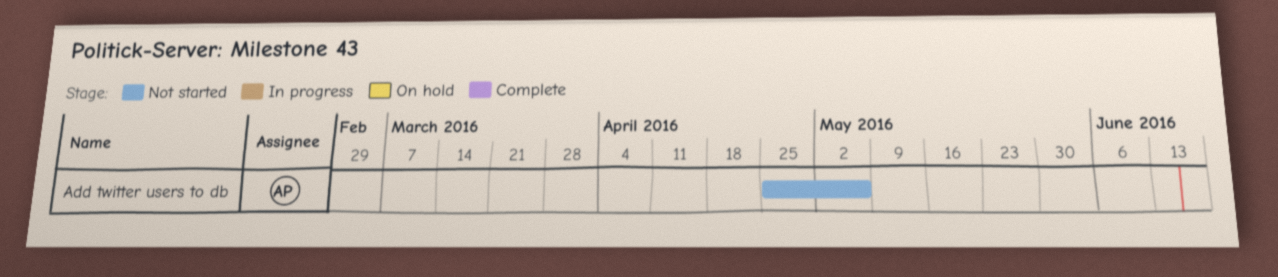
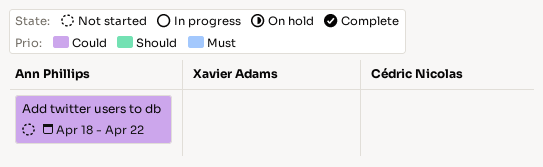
Add twitter users to db, start: Apr 25 -> Apr 18
Add twitter users to db, due: May 6 -> Apr 22

